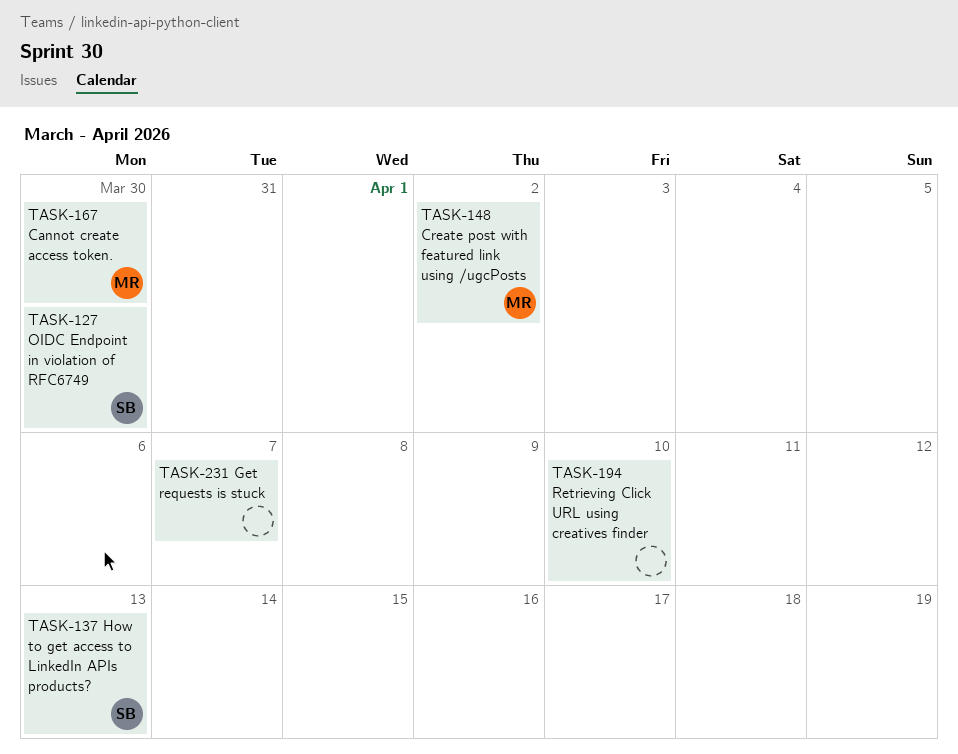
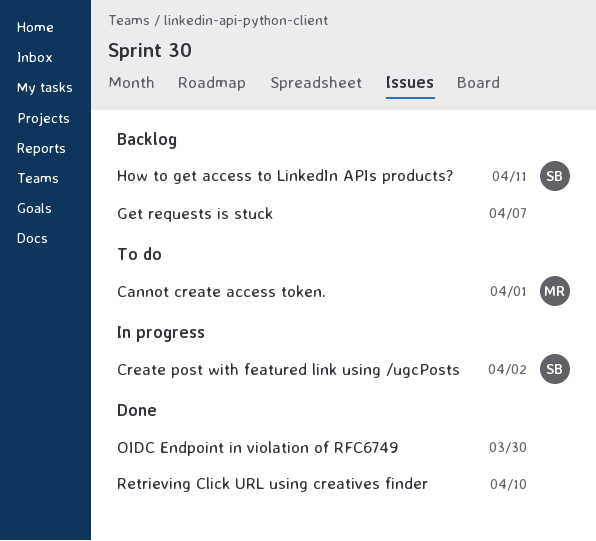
Cannot create access token., due: Mar 30 -> Apr 1
Create post with featured link using /ugcPosts, owner: MR -> SB
How to get access to LinkedIn APIs products?, due: Apr 13 -> Apr 11
OIDC Endpoint in violation of RFC6749, owner: SB -> none

